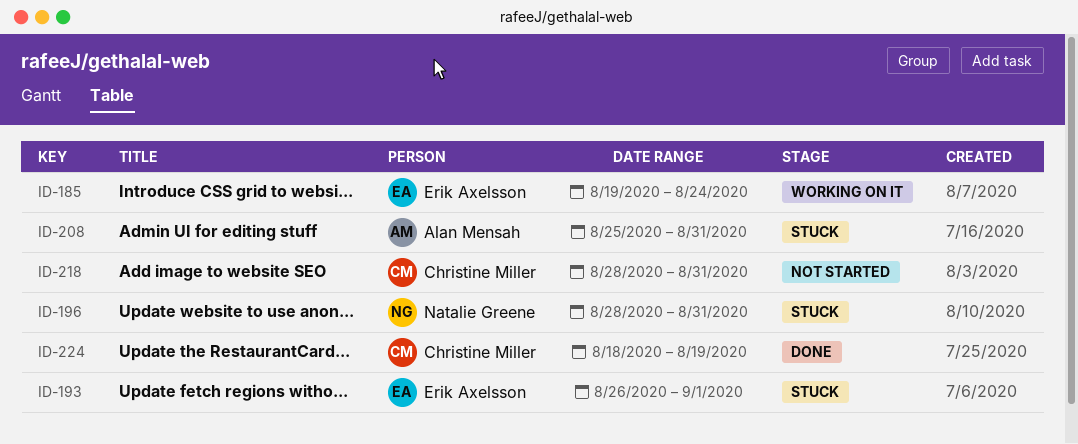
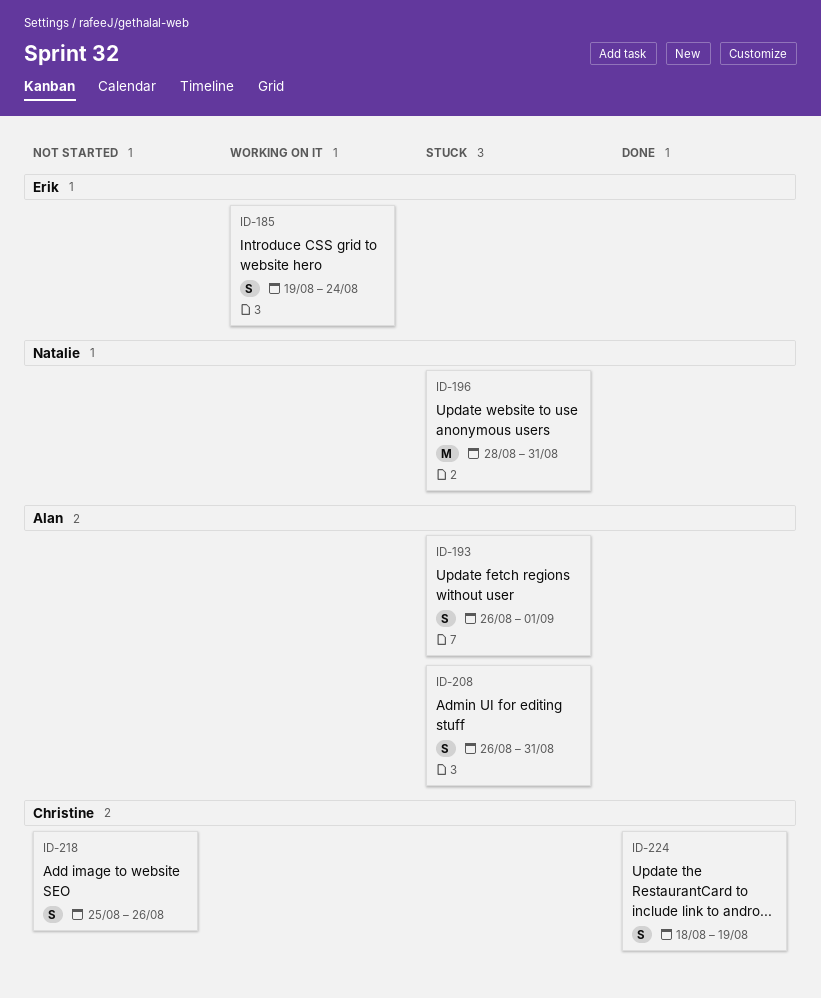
ID-193, owner: Erik Axelsson -> Alan Mensah
ID-208, start: Aug 25 -> Aug 26
ID-218, start: Aug 28 -> Aug 25
ID-218, due: Aug 31 -> Aug 26

